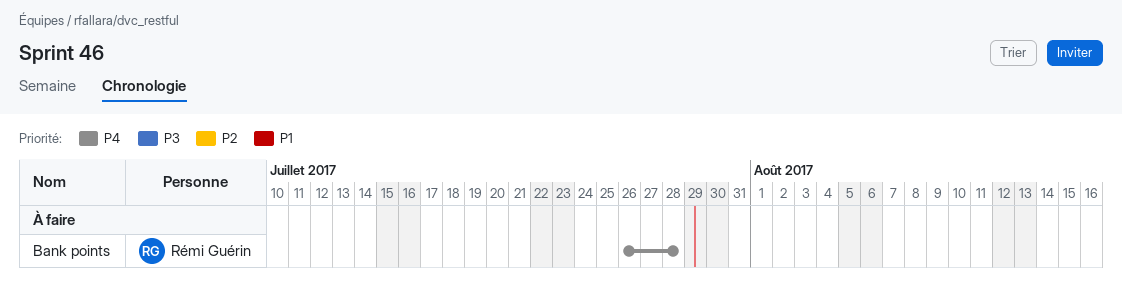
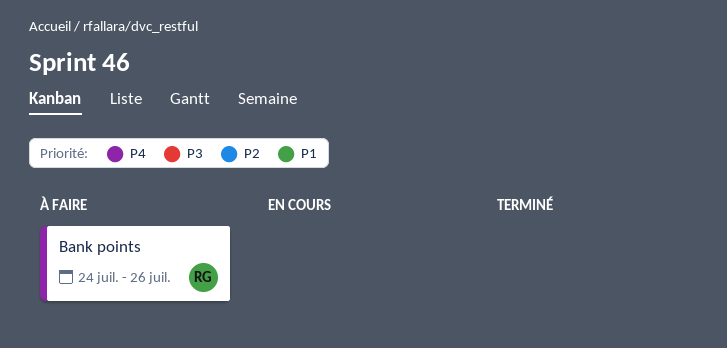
Bank points, start: Jul 26 -> Jul 24
Bank points, due: Jul 28 -> Jul 26

